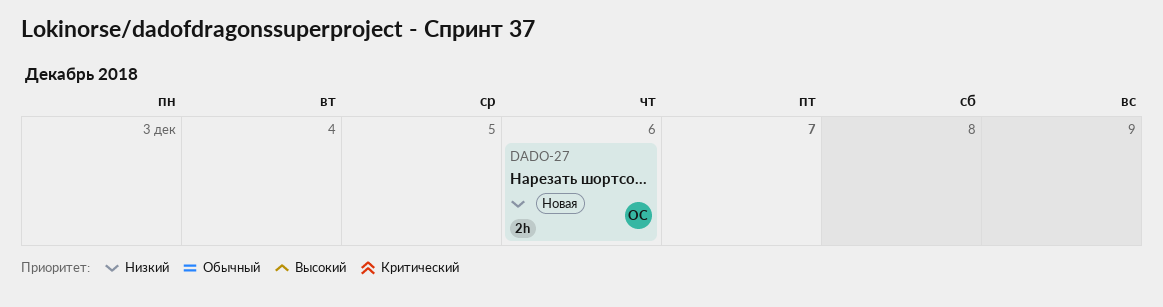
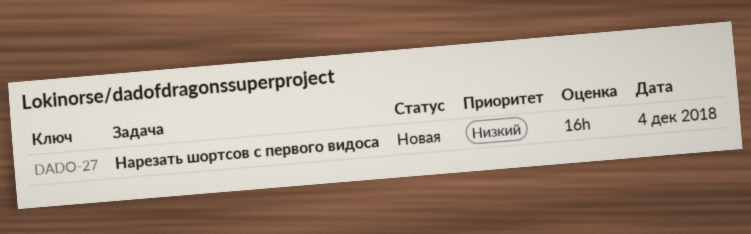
DADO-27, estimate: 2h -> 16h
DADO-27, day: Dec 6 -> Dec 4

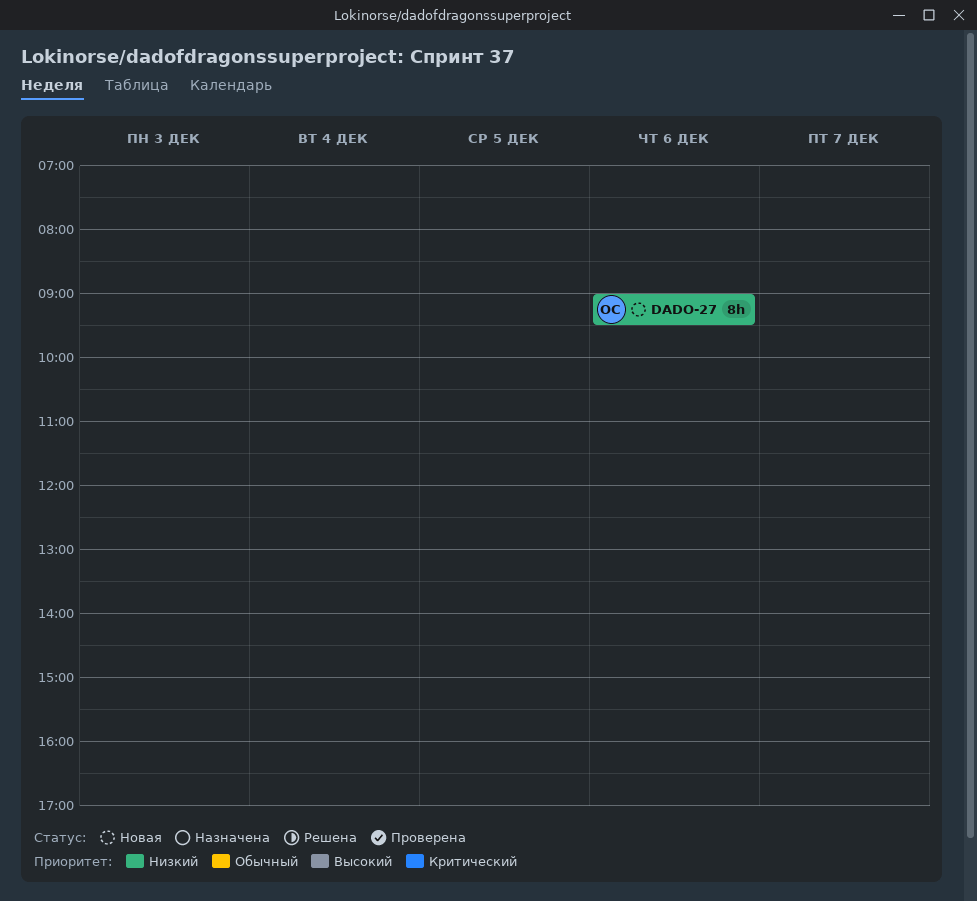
DADO-27, estimate: 16h -> 8h
DADO-27, day: Dec 4 -> Dec 6

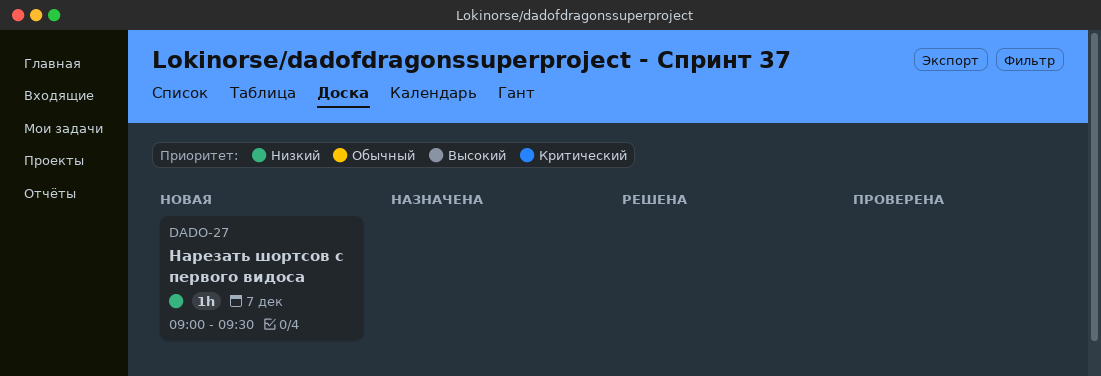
DADO-27, estimate: 8h -> 1h
DADO-27, day: Dec 6 -> Dec 7

